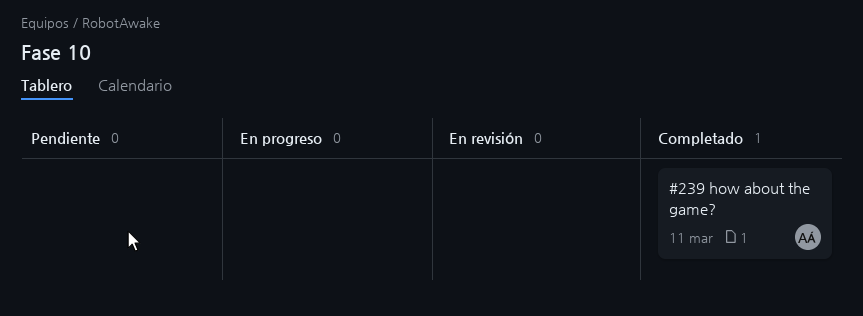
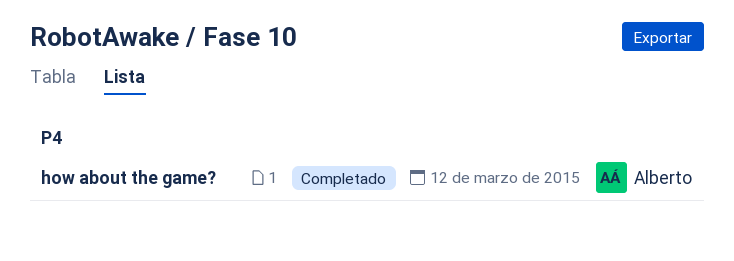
how about the game?, due: Mar 11 -> Mar 12

